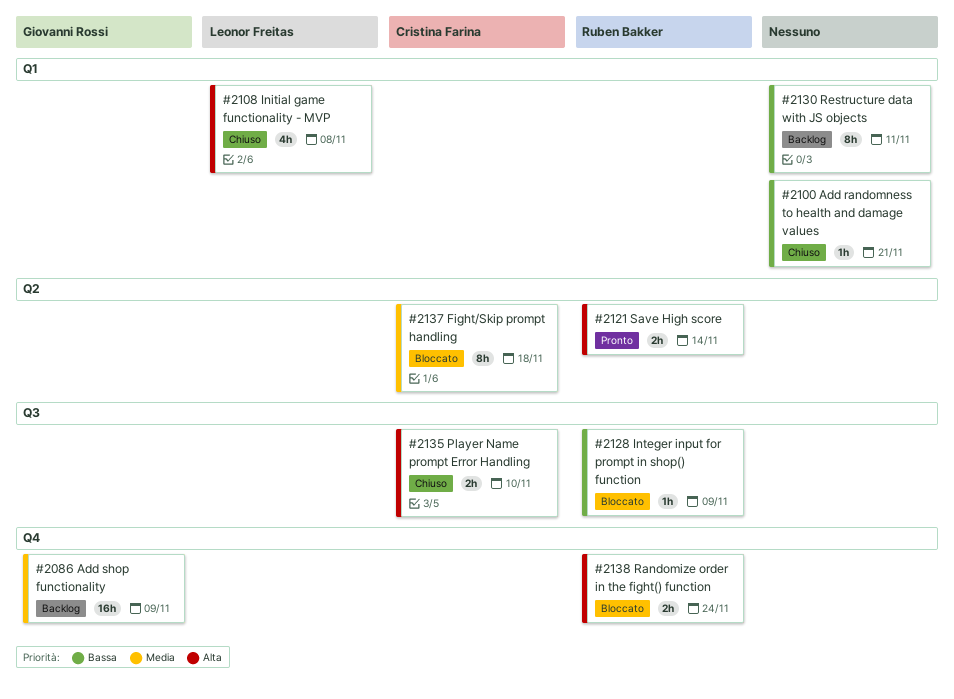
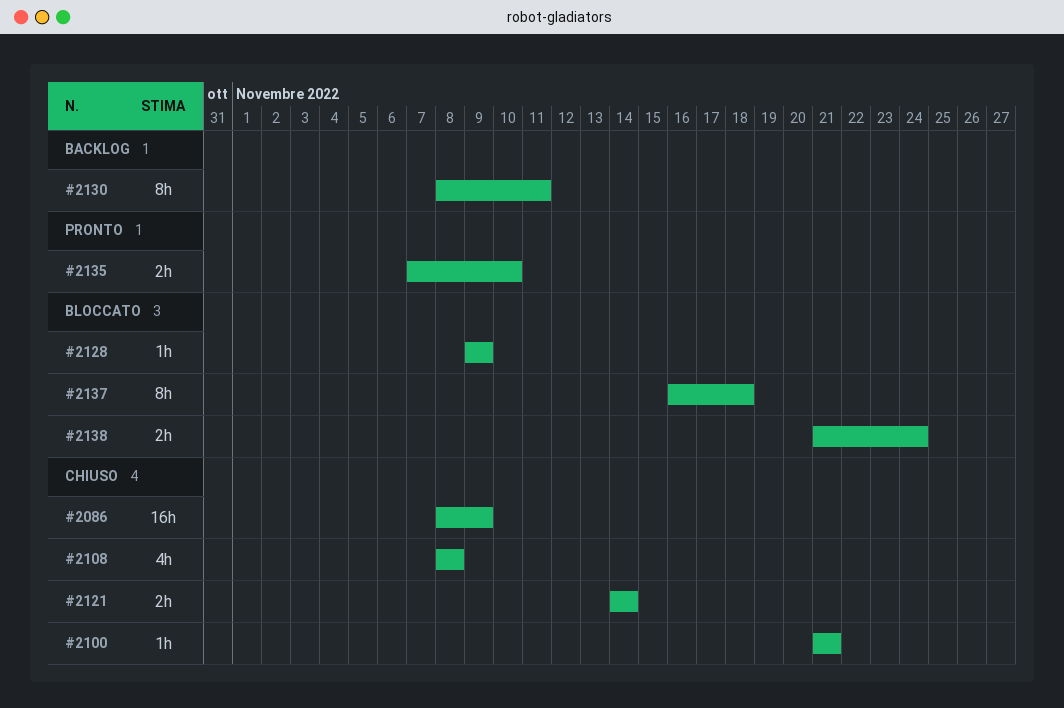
#2086, status: Backlog -> Chiuso
#2121, status: Pronto -> Chiuso
#2135, status: Chiuso -> Pronto

